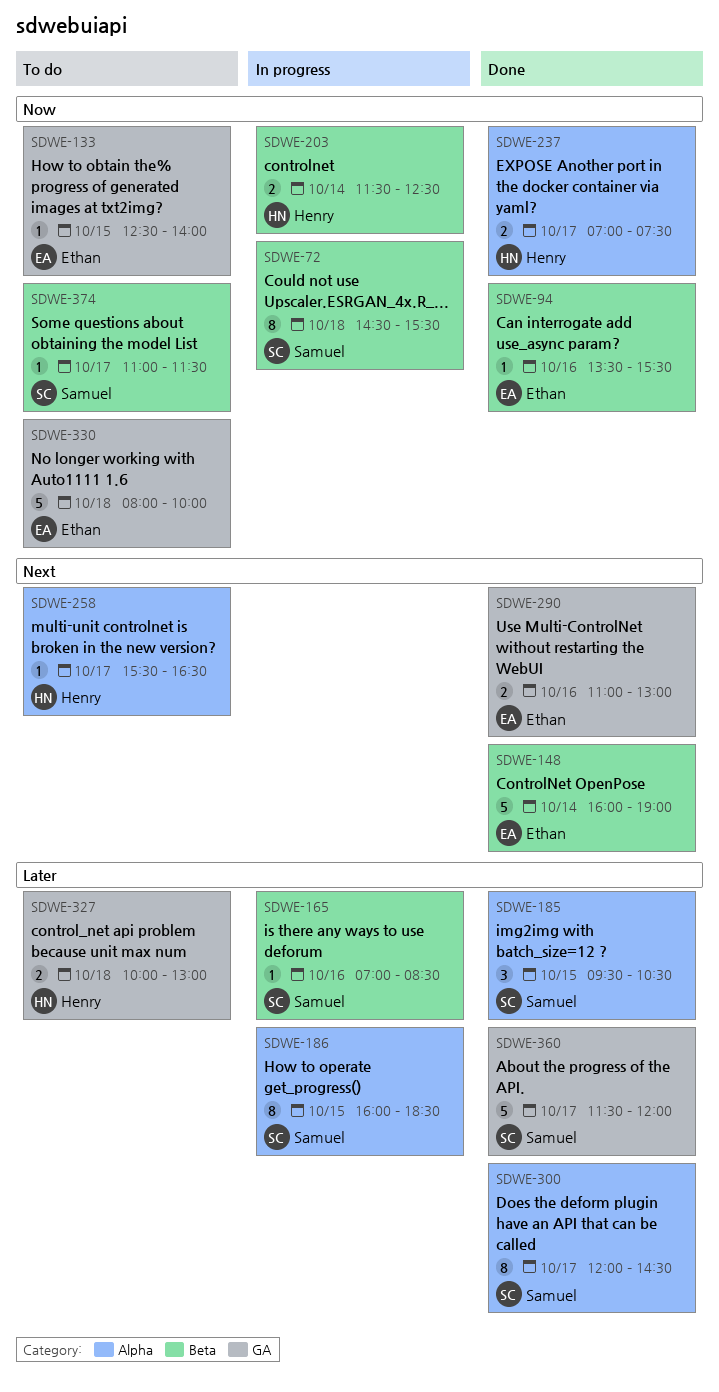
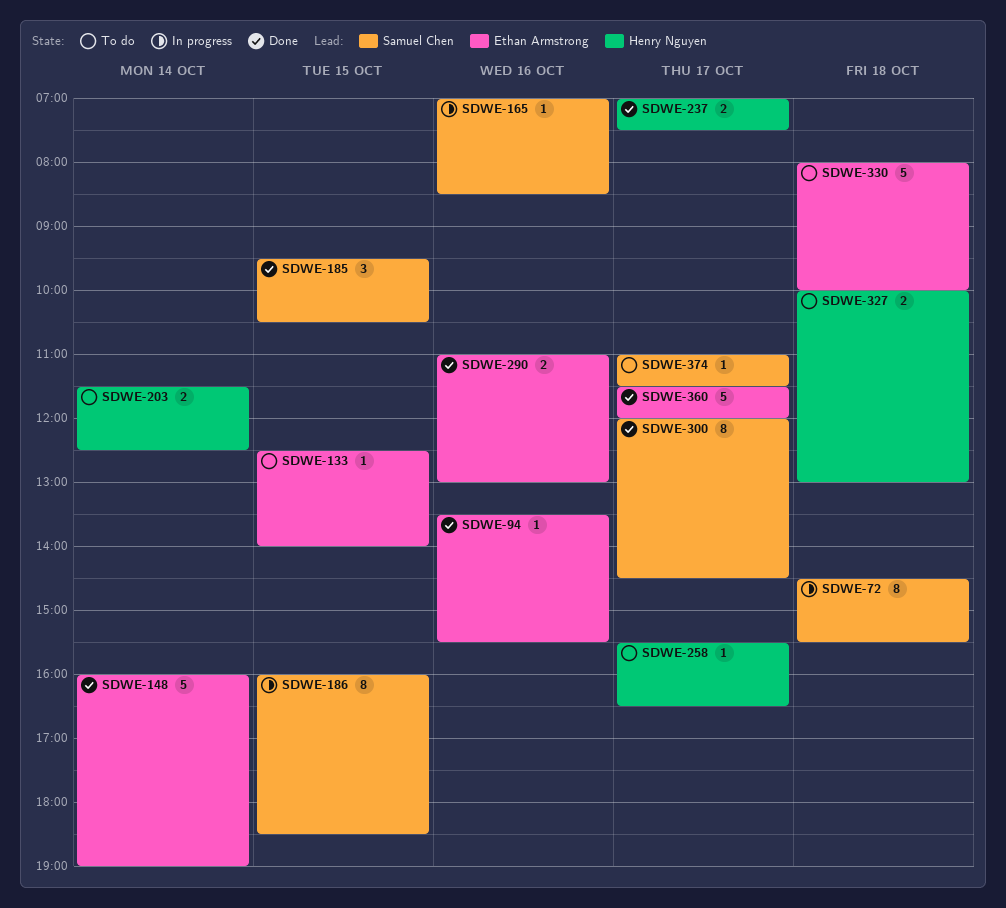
SDWE-203, status: In progress -> To do
SDWE-360, owner: Samuel Chen -> Ethan Armstrong

